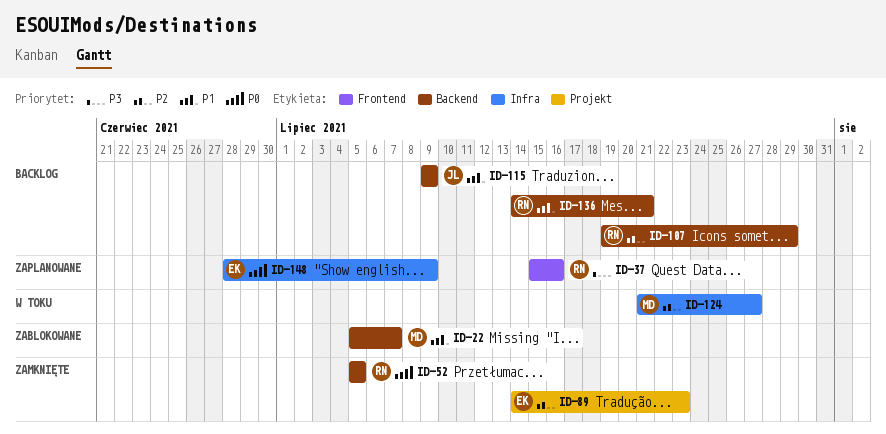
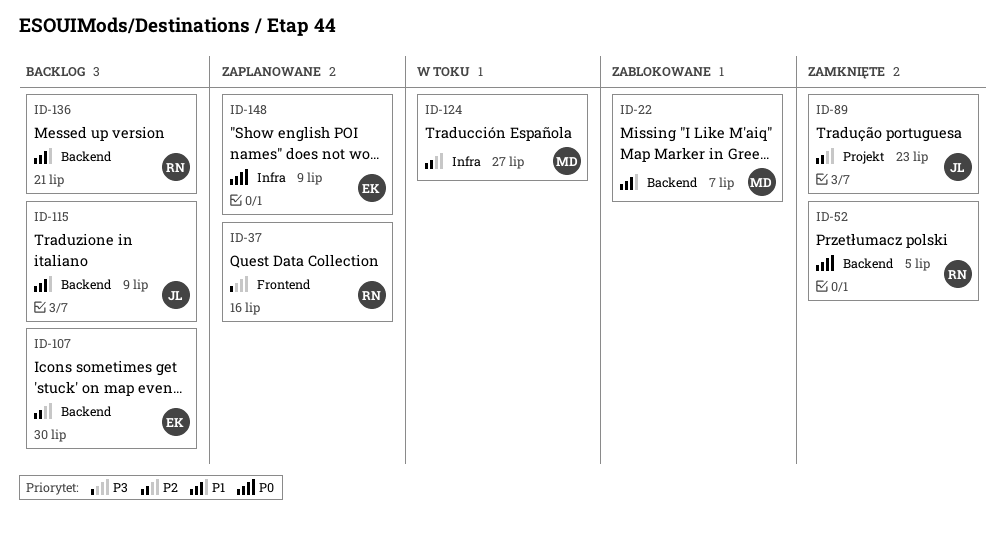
ID-89, owner: EK -> JL
ID-107, owner: RN -> EK
ID-107, due: Jul 29 -> Jul 30

